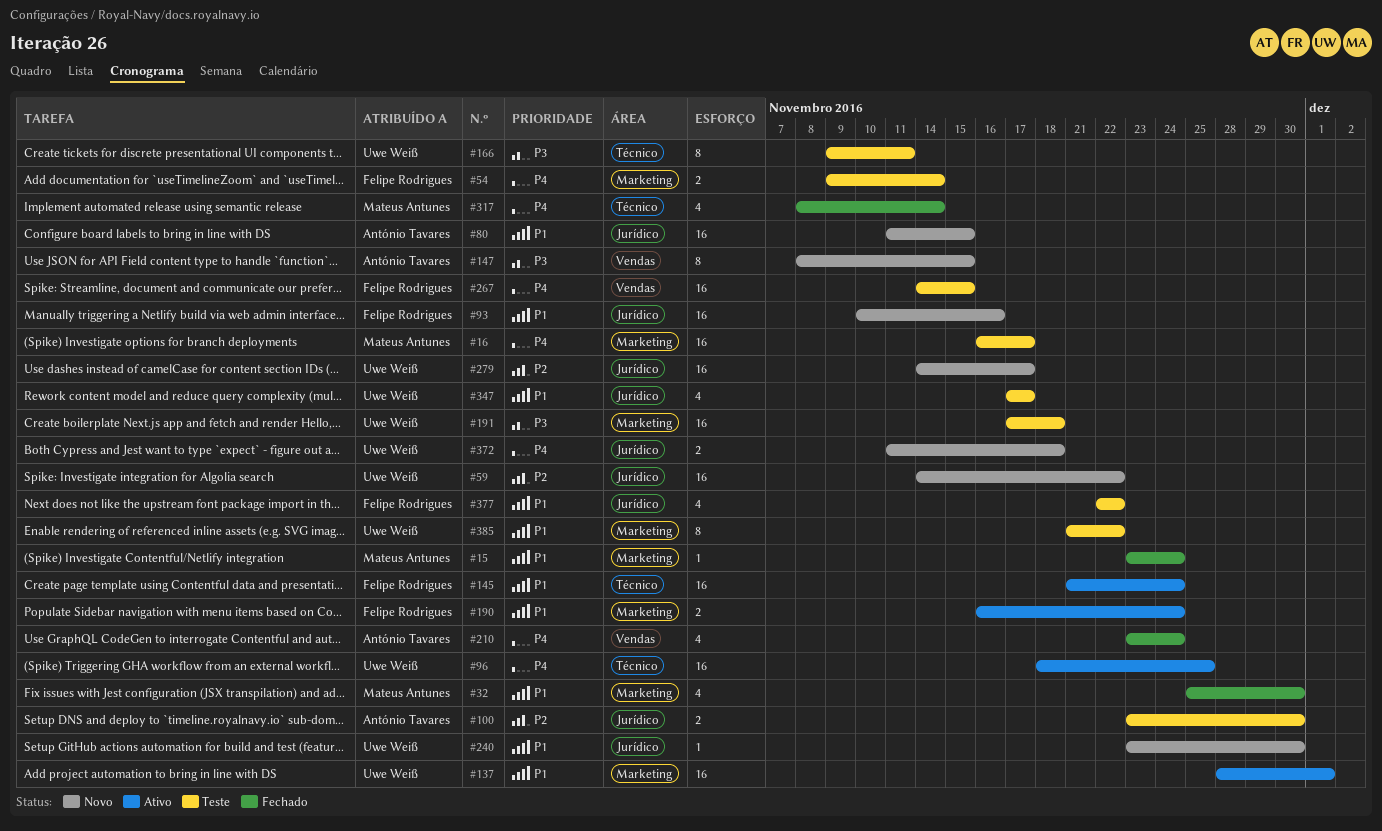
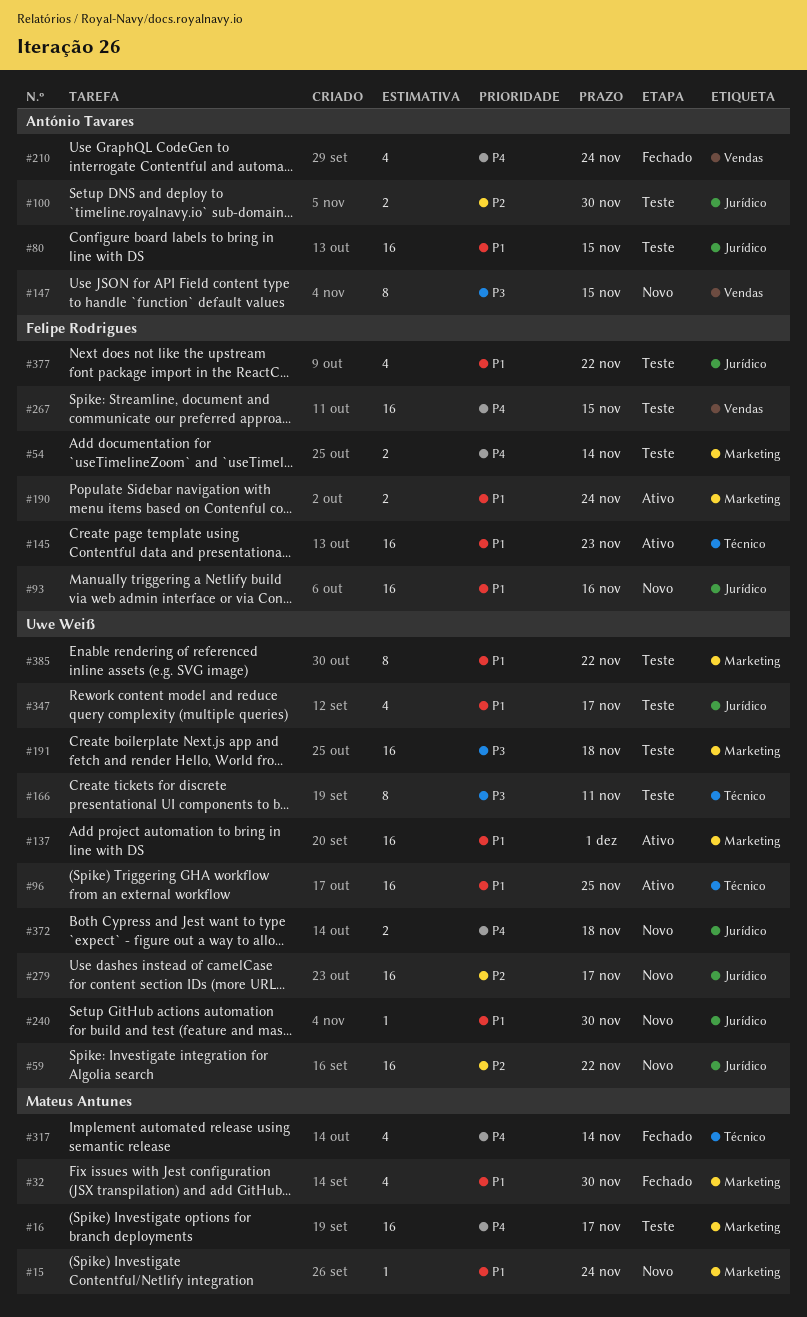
#15, status: Fechado -> Novo
#80, status: Novo -> Teste
#96, priority: P4 -> P1
#145, due: Nov 24 -> Nov 23

